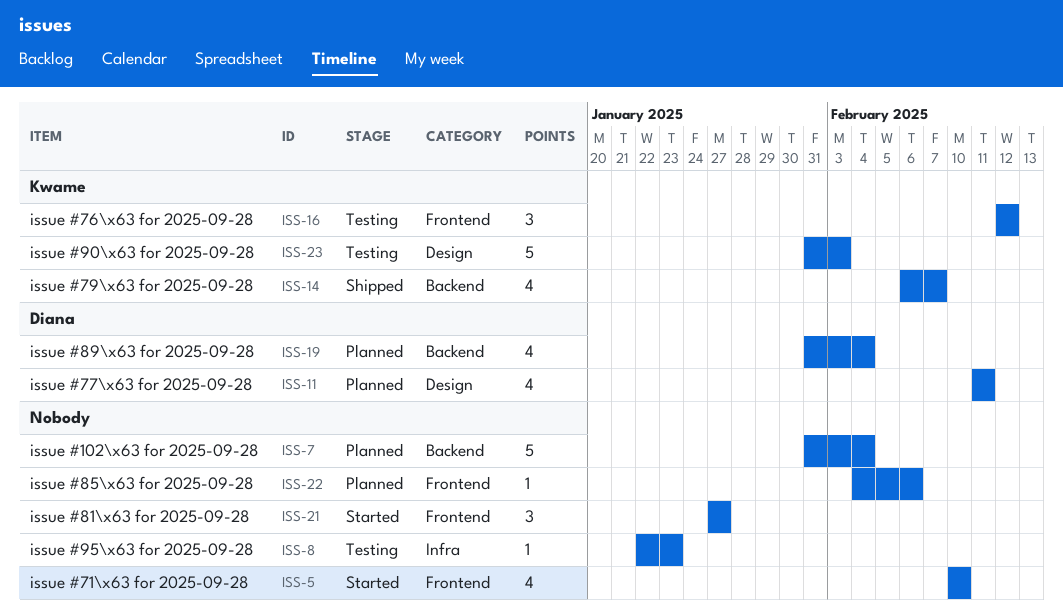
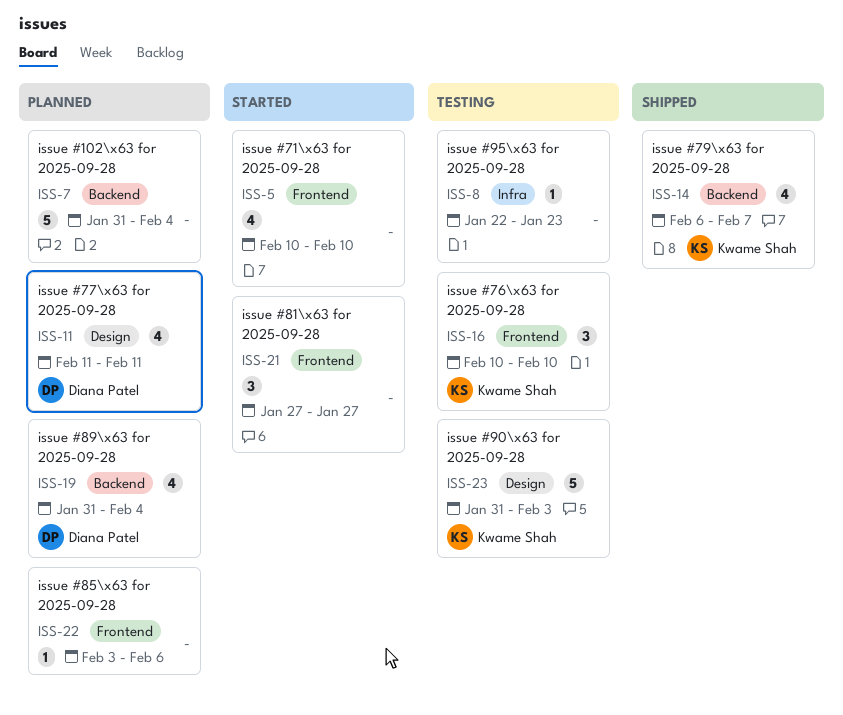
ISS-16, start: Feb 12 -> Feb 10
ISS-16, due: Feb 12 -> Feb 10
ISS-22, start: Feb 4 -> Feb 3

